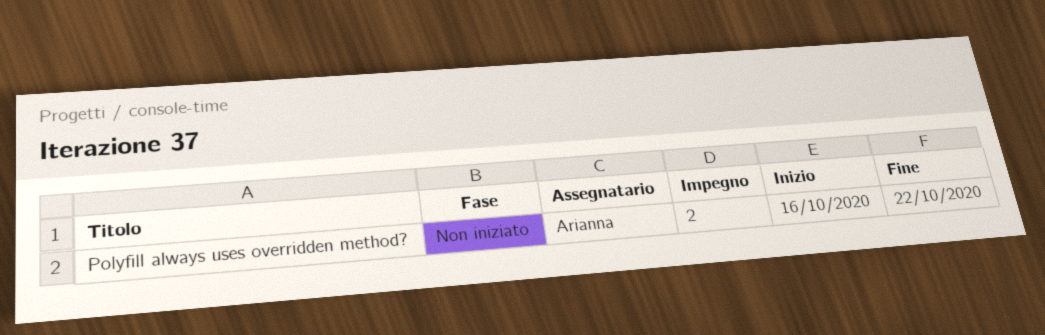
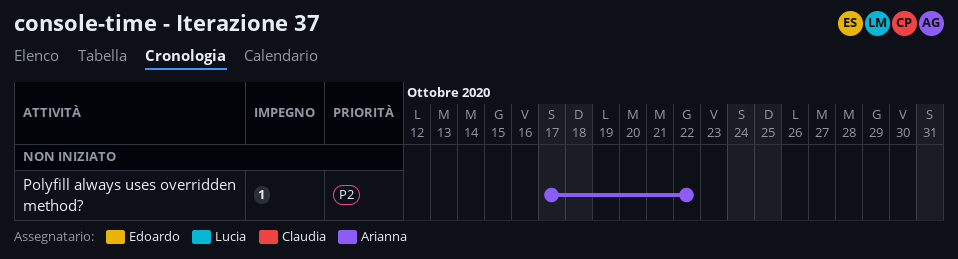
Polyfill always uses overridden method?, estimate: 2 -> 1
Polyfill always uses overridden method?, start: Oct 16 -> Oct 17

